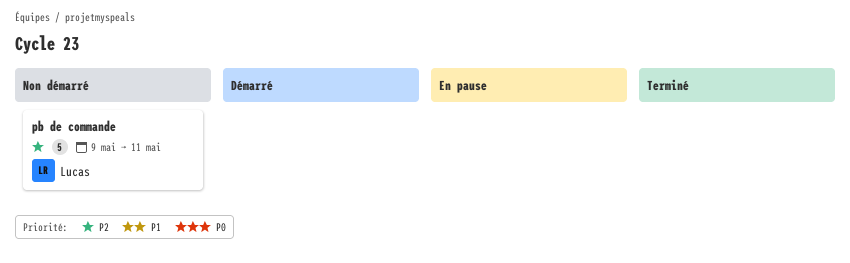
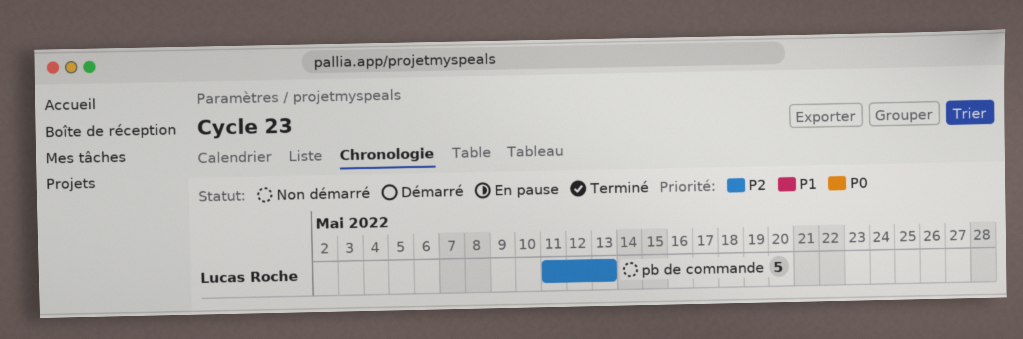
pb de commande, start: May 9 -> May 11
pb de commande, due: May 11 -> May 13

